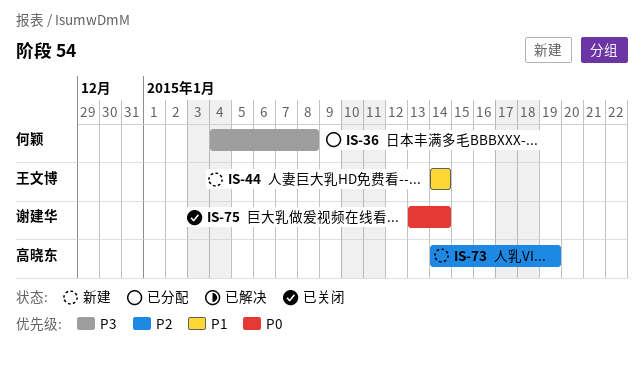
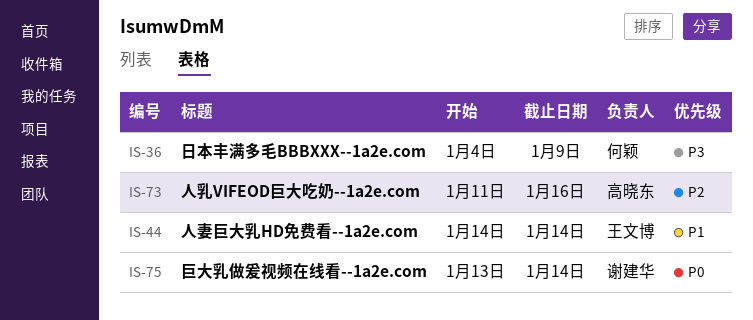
IS-36, due: Jan 8 -> Jan 9
IS-73, start: Jan 14 -> Jan 11
IS-73, due: Jan 19 -> Jan 16

